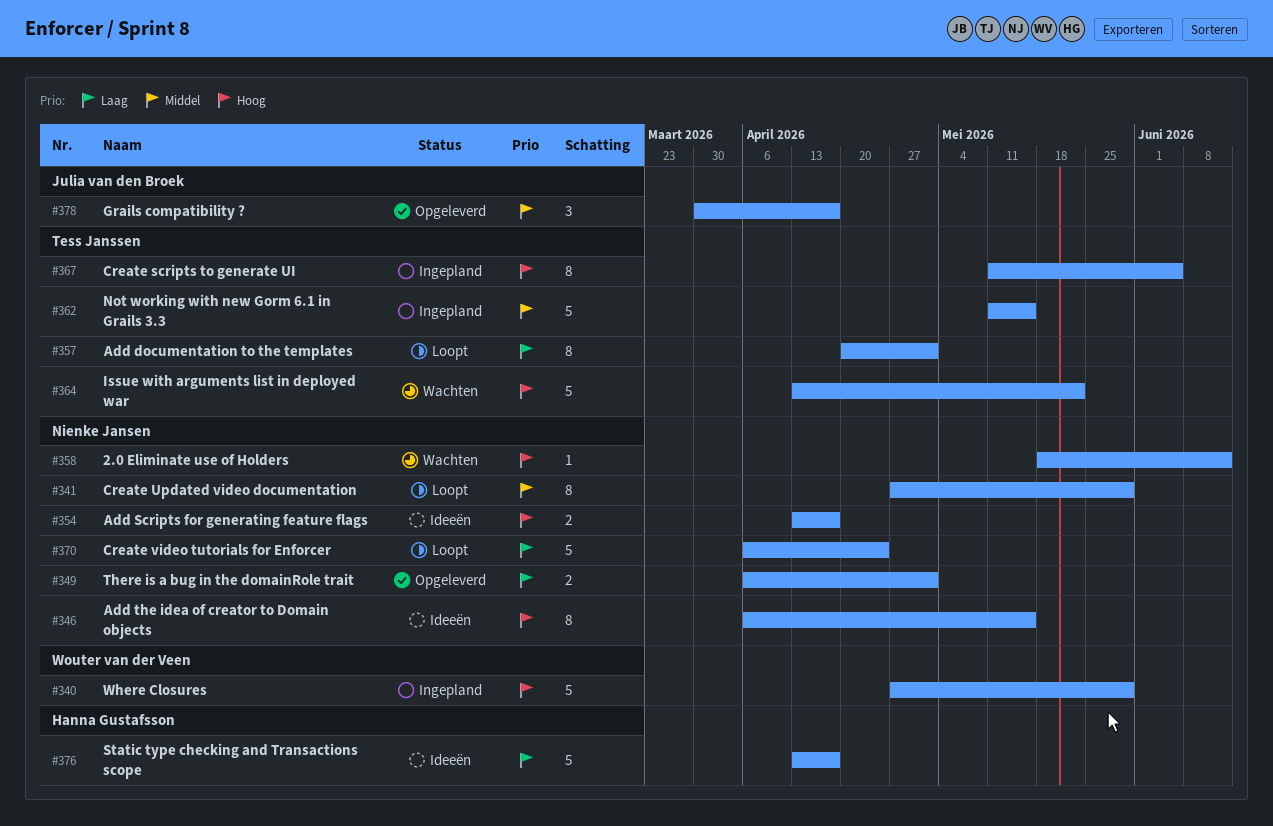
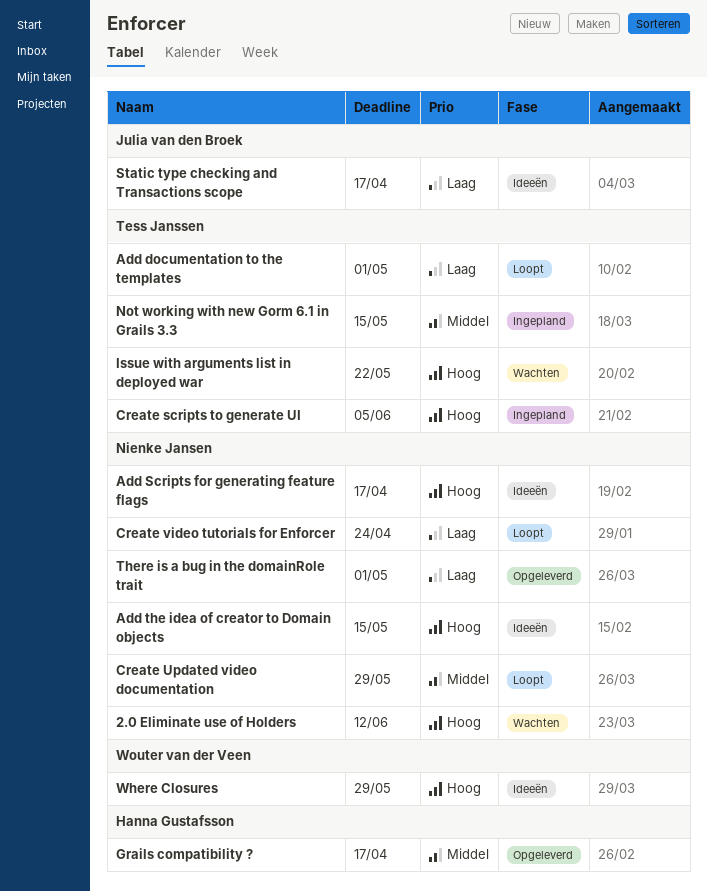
Grails compatibility ?, owner: Julia van den Broek -> Hanna Gustafsson
Static type checking and Transactions scope, owner: Hanna Gustafsson -> Julia van den Broek
Where Closures, status: Ingepland -> Ideeën

